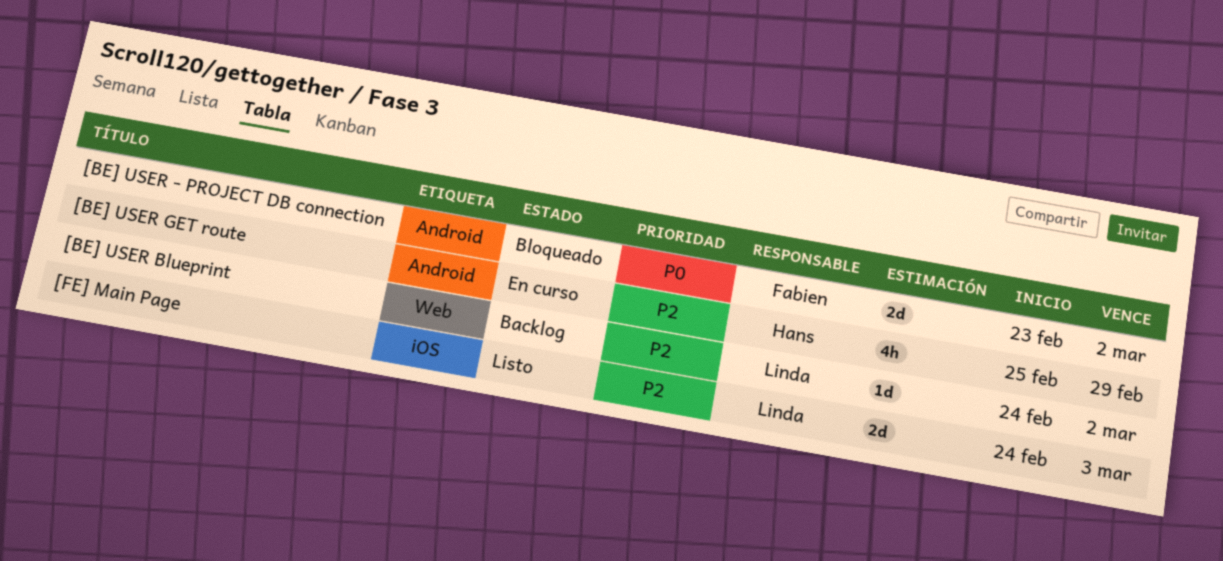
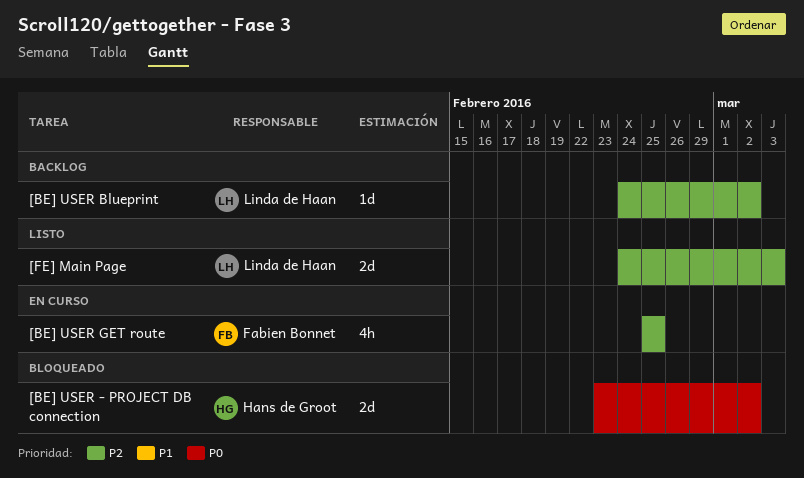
[BE] USER - PROJECT DB connection, owner: Fabien Bonnet -> Hans de Groot
[BE] USER GET route, owner: Hans de Groot -> Fabien Bonnet
[BE] USER GET route, due: Feb 29 -> Feb 25

